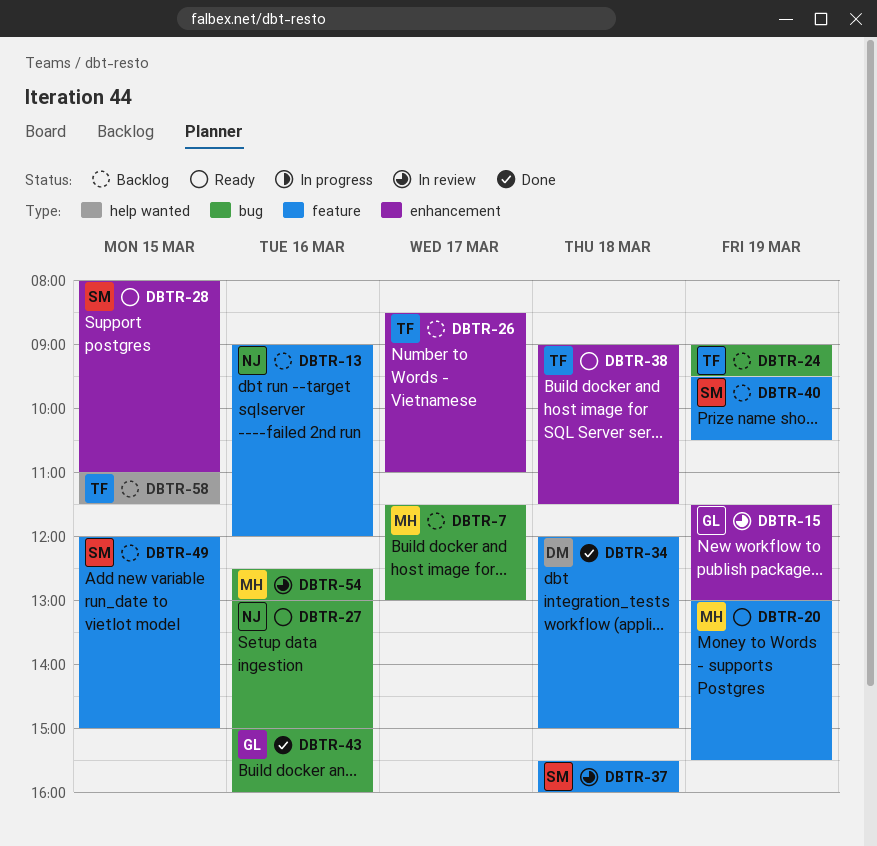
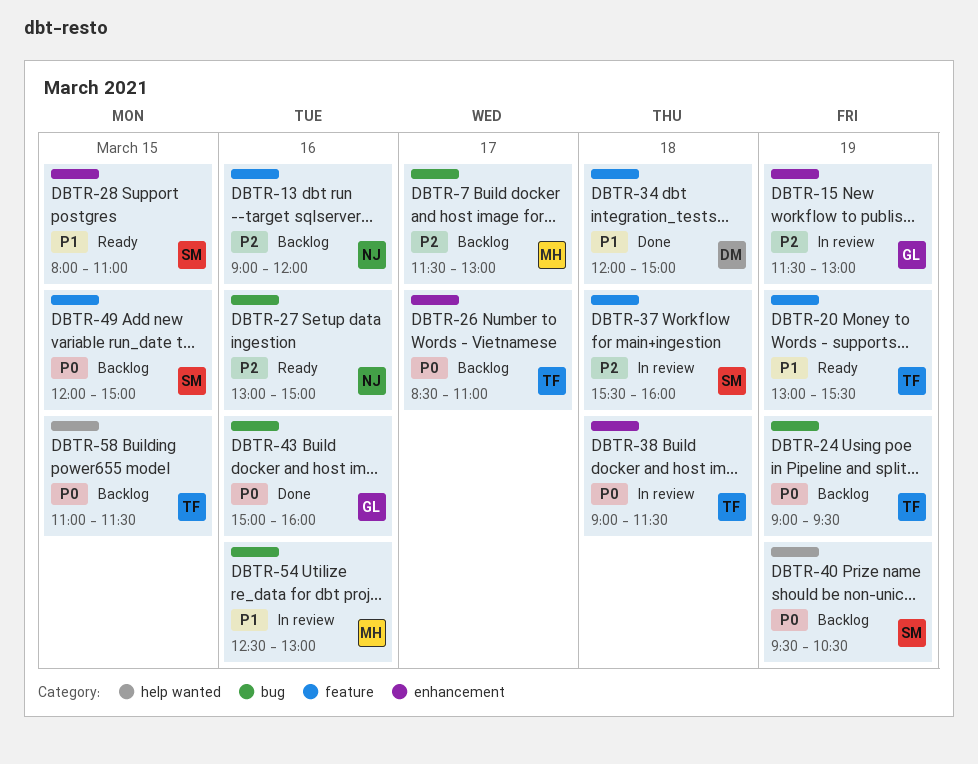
DBTR-20, owner: MH -> TF
DBTR-38, status: Ready -> In review
DBTR-40, label: feature -> help wanted

